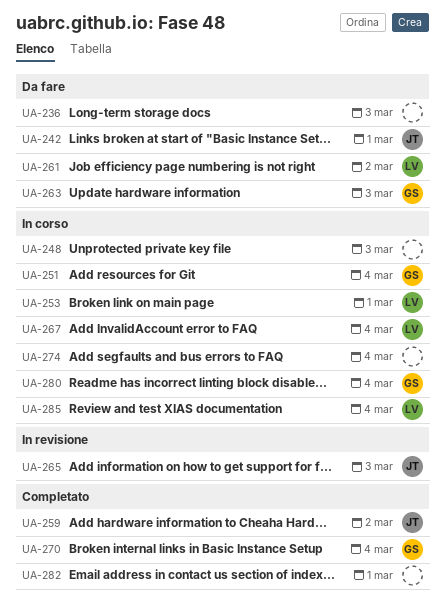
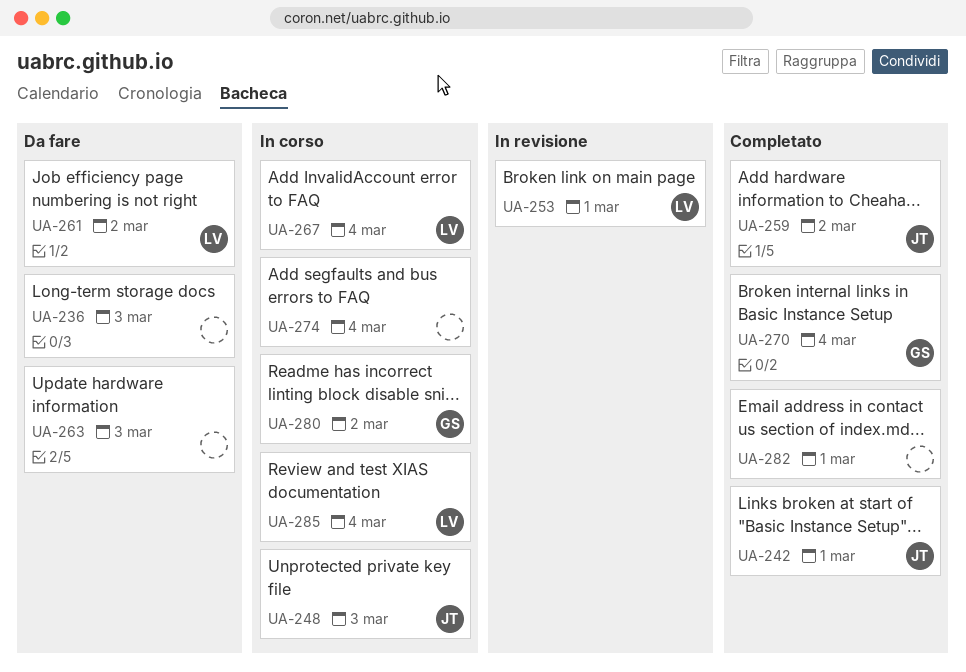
UA-242, status: Da fare -> Completato
UA-248, owner: none -> JT
UA-251: present -> none
UA-253, status: In corso -> In revisione
UA-263, owner: GS -> none
UA-265: present -> none
UA-280, due: Mar 4 -> Mar 2

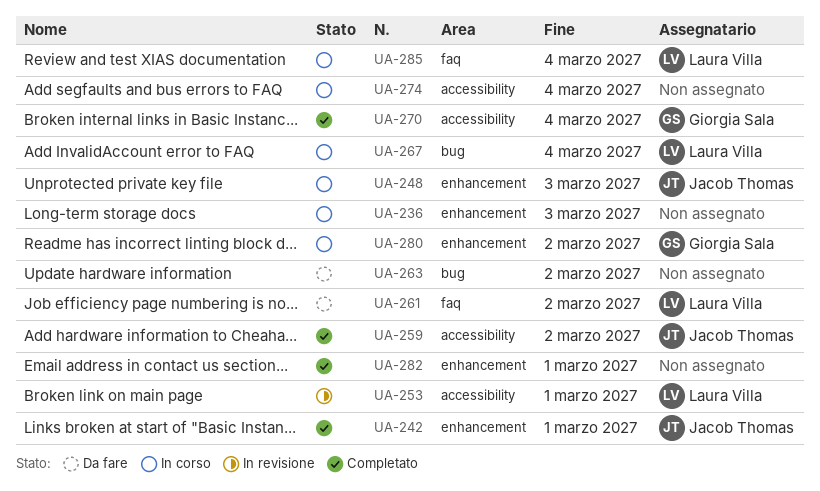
UA-236, status: Da fare -> In corso
UA-263, due: Mar 3 -> Mar 2

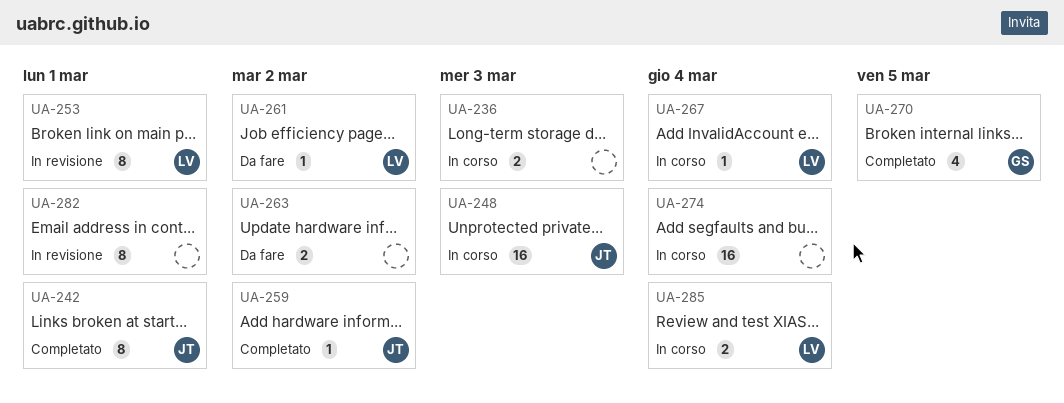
UA-270, due: Mar 4 -> Mar 5
UA-280: present -> none
UA-282, status: Completato -> In revisione

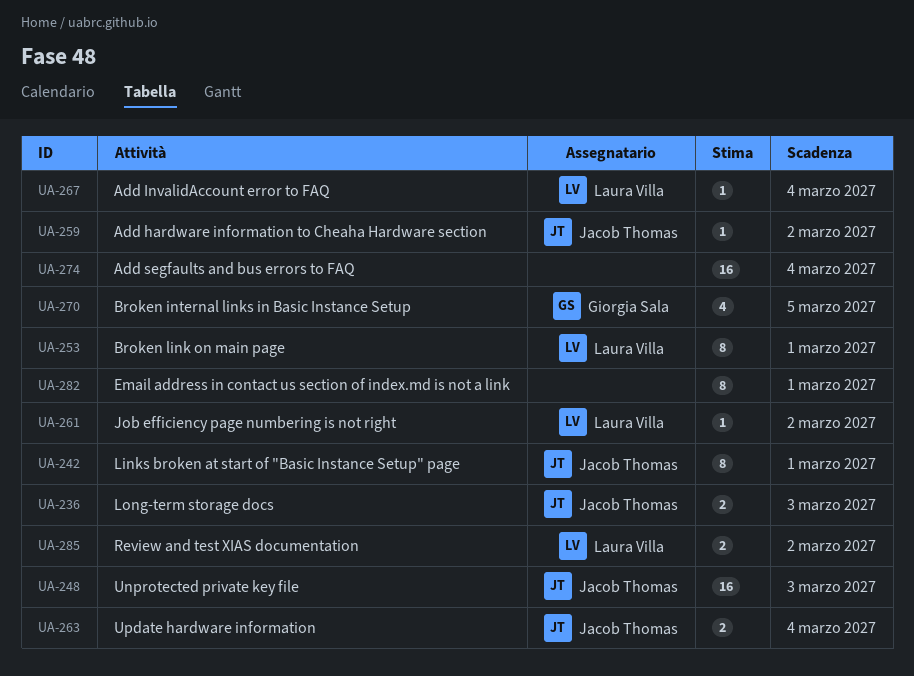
UA-236, owner: none -> Jacob Thomas
UA-263, owner: none -> Jacob Thomas
UA-263, due: Mar 2 -> Mar 4
UA-285, due: Mar 4 -> Mar 2

